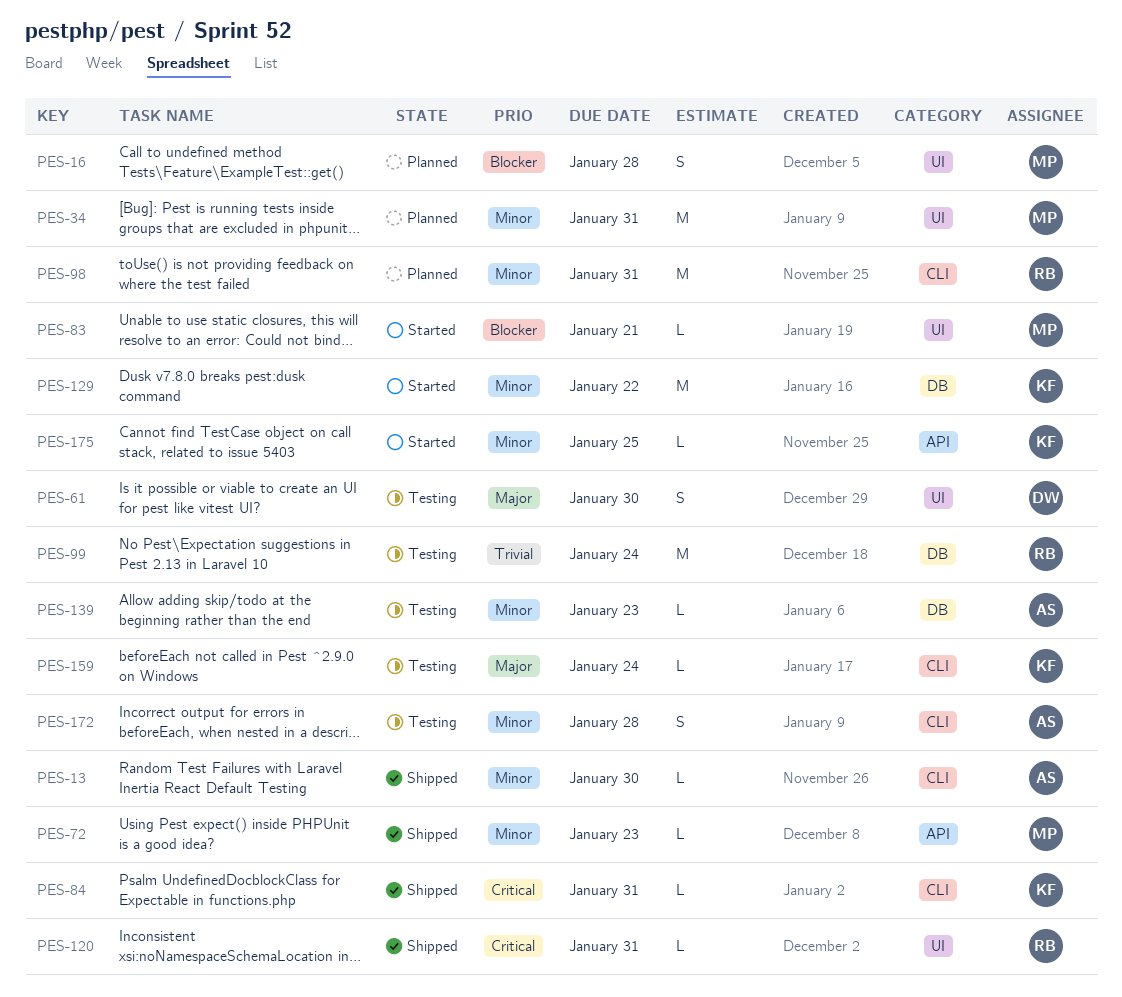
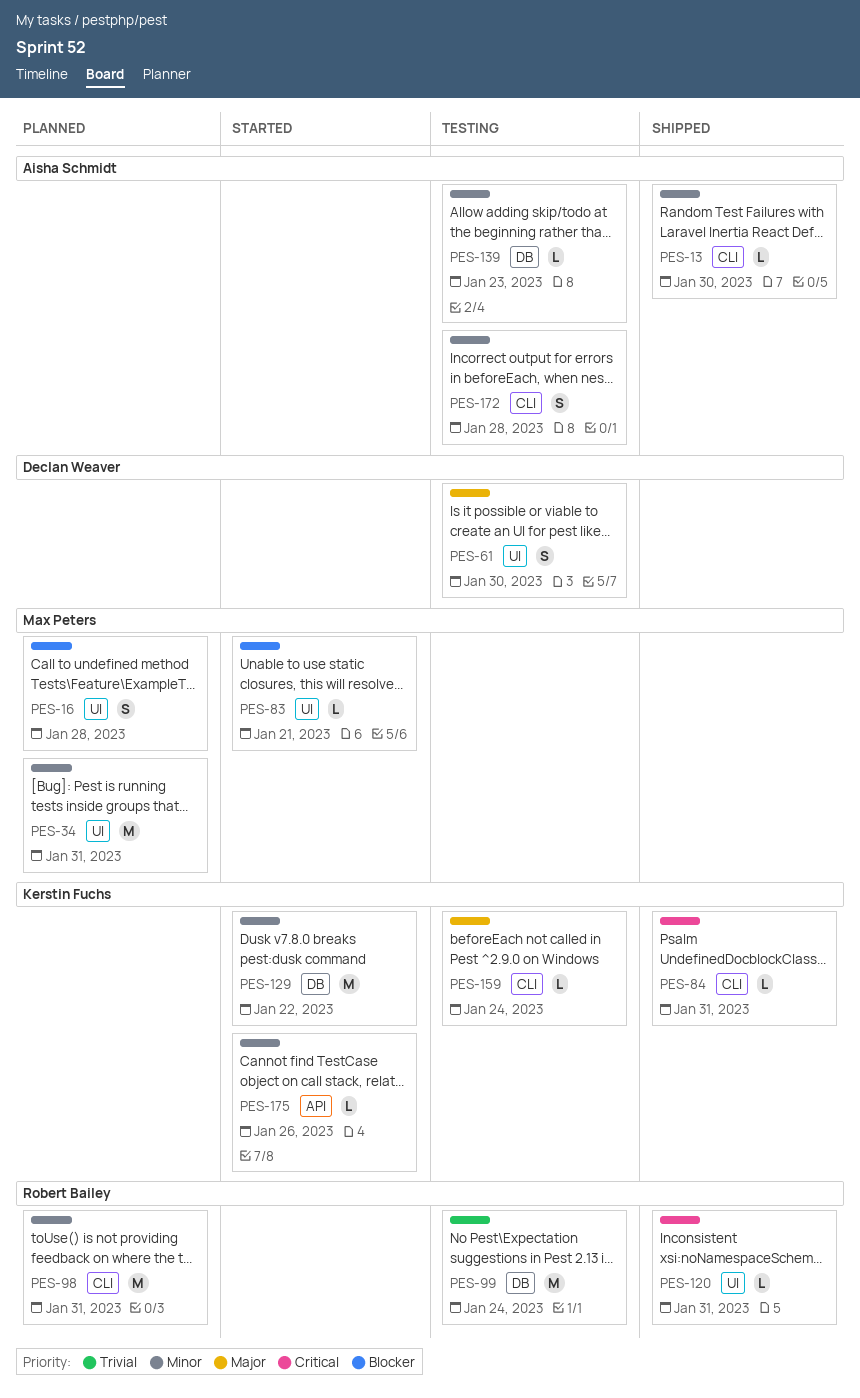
PES-72: present -> none
PES-175, due: Jan 25 -> Jan 26

